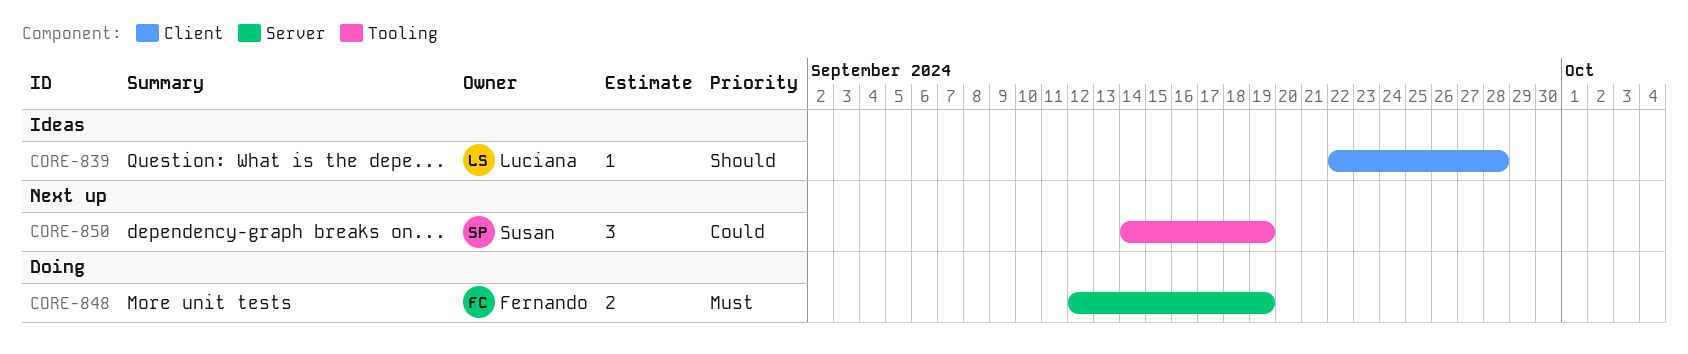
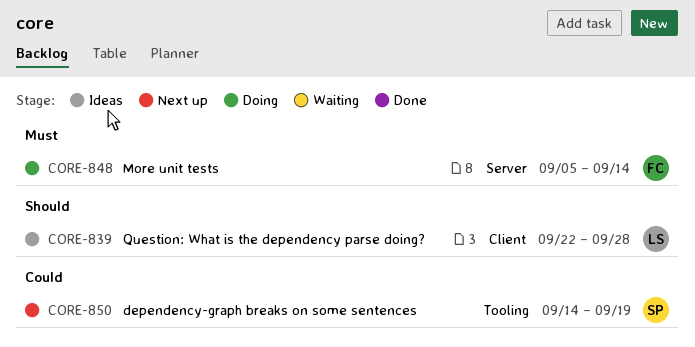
CORE-848, start: Sep 12 -> Sep 5
CORE-848, due: Sep 19 -> Sep 14

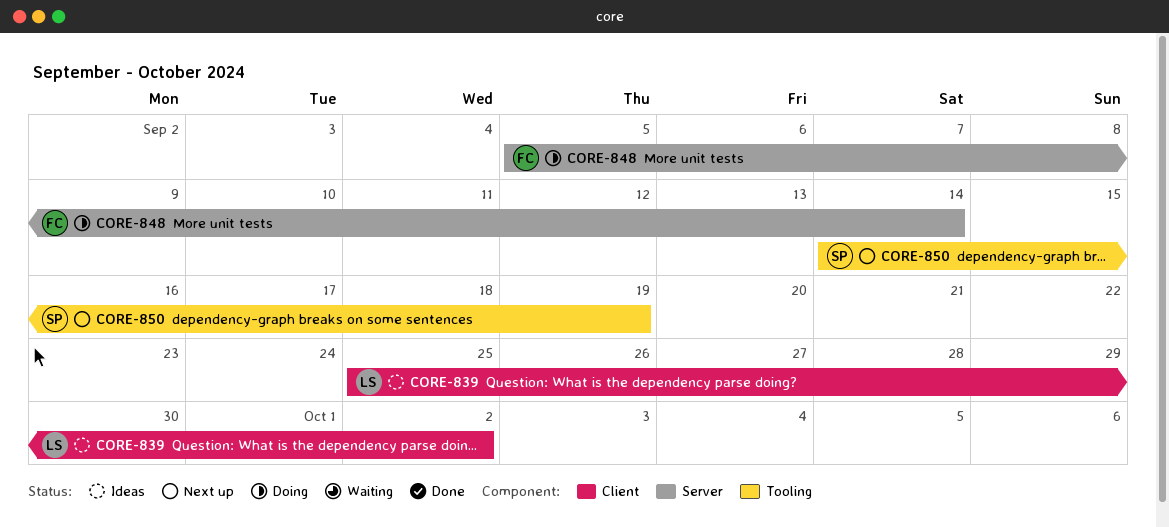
CORE-839, start: Sep 22 -> Sep 25
CORE-839, due: Sep 28 -> Oct 2

